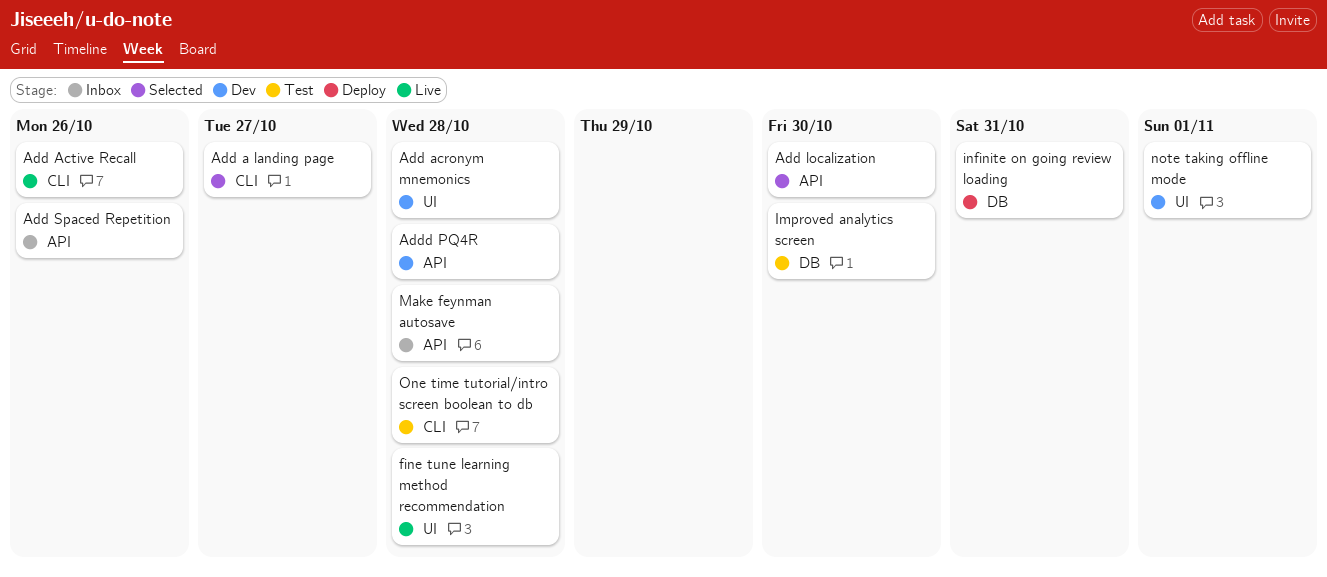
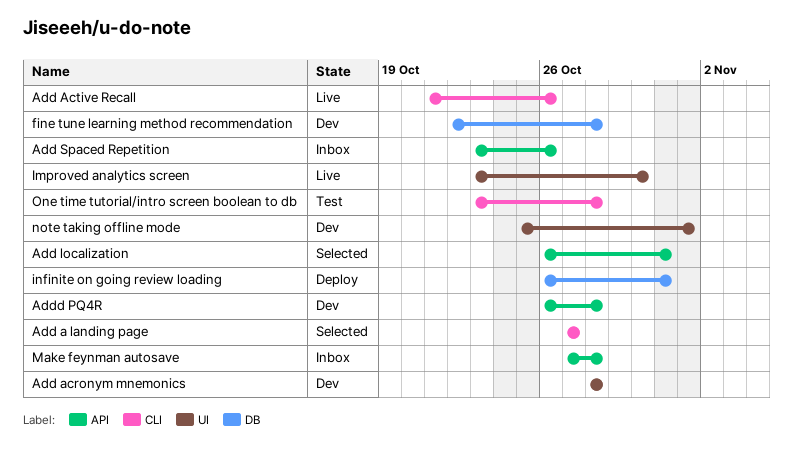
Add localization, due: Oct 30 -> Oct 31
fine tune learning method recommendation, status: Live -> Dev
fine tune learning method recommendation, label: UI -> DB
Improved analytics screen, status: Test -> Live
Improved analytics screen, label: DB -> UI

